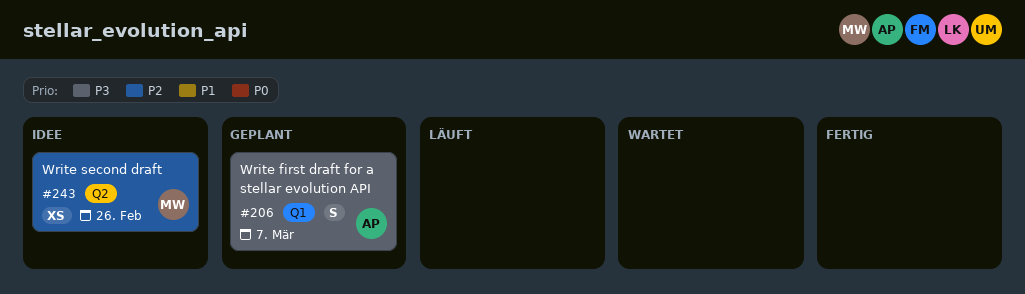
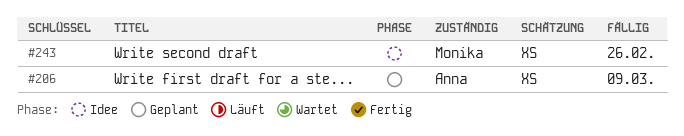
#206, estimate: S -> XS
#206, due: Mar 7 -> Mar 9

